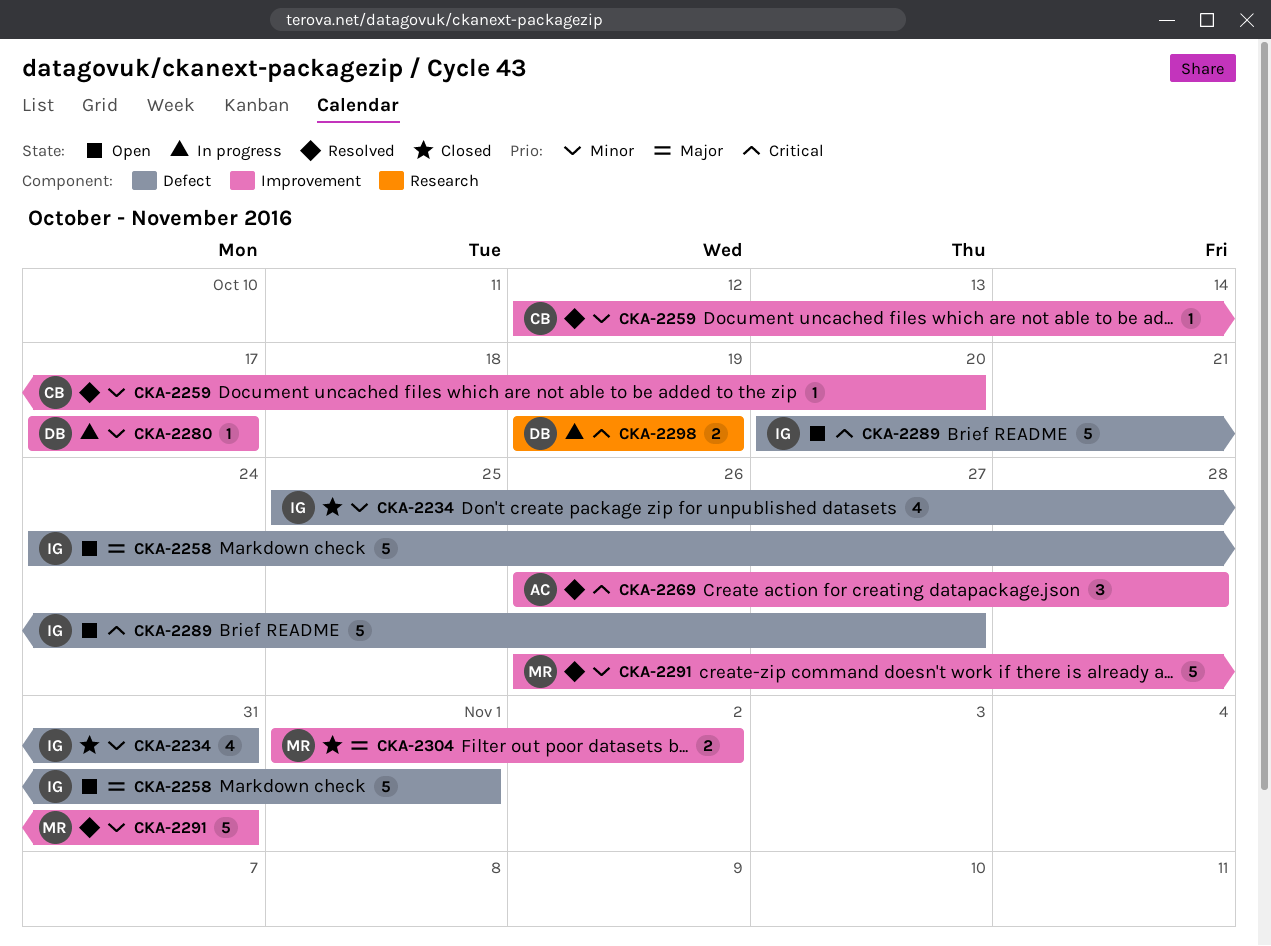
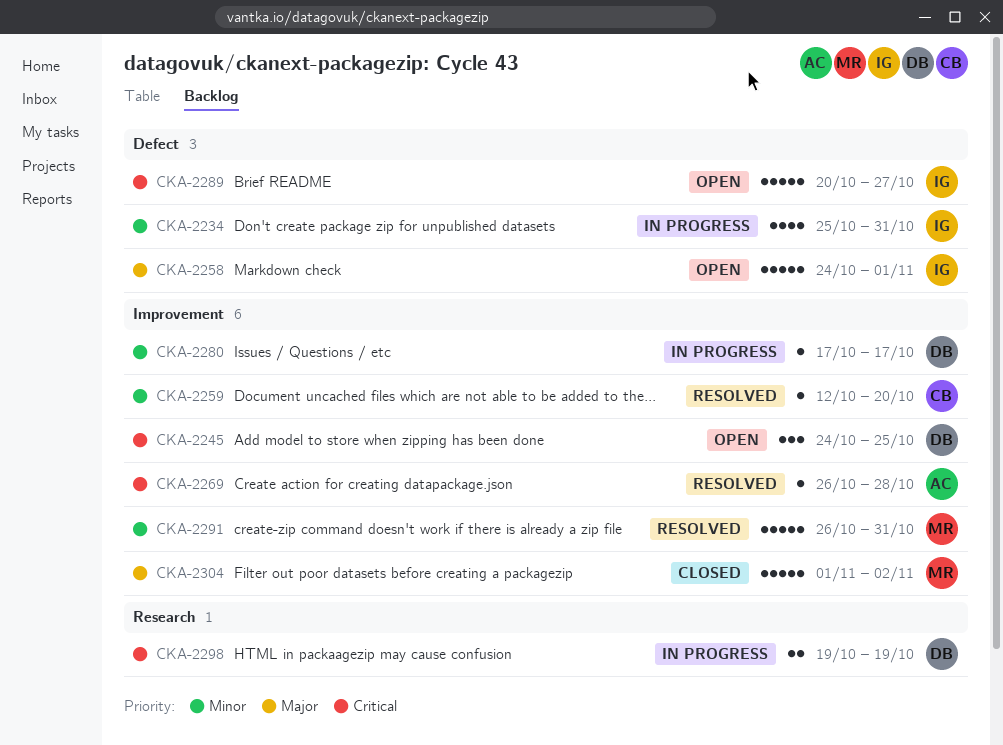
CKA-2234, status: Closed -> In progress
CKA-2245: none -> present
CKA-2269, estimate: 3 -> 1
CKA-2304, estimate: 2 -> 5

